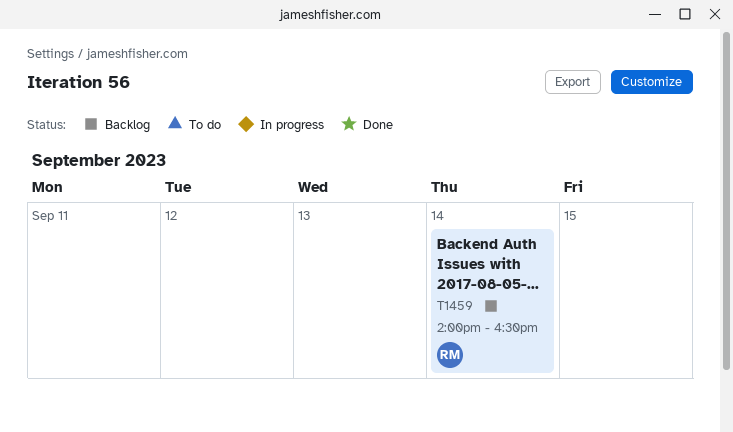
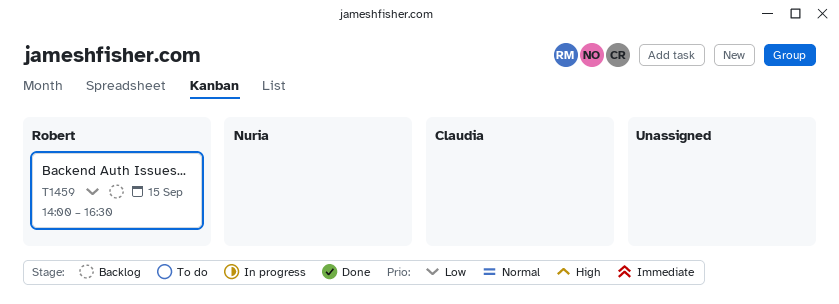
T1459, day: Sep 14 -> Sep 15

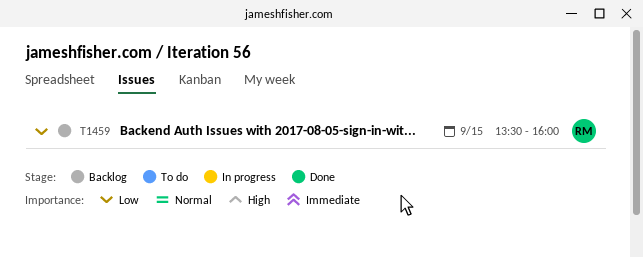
T1459, begins: 14:00 -> 13:30
T1459, ends: 16:30 -> 16:00

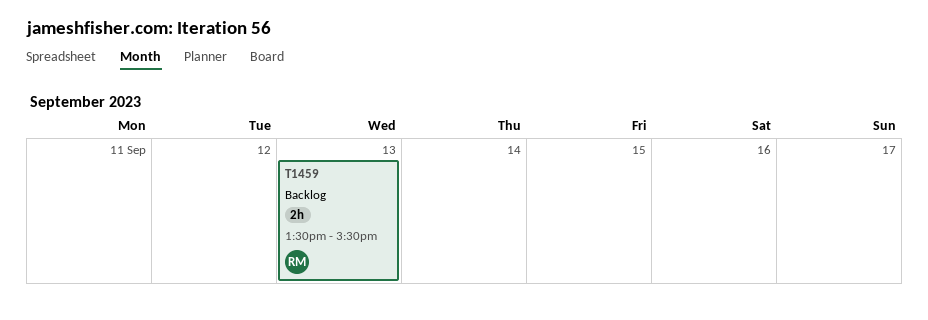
T1459, day: Sep 15 -> Sep 13
T1459, ends: 16:00 -> 15:30

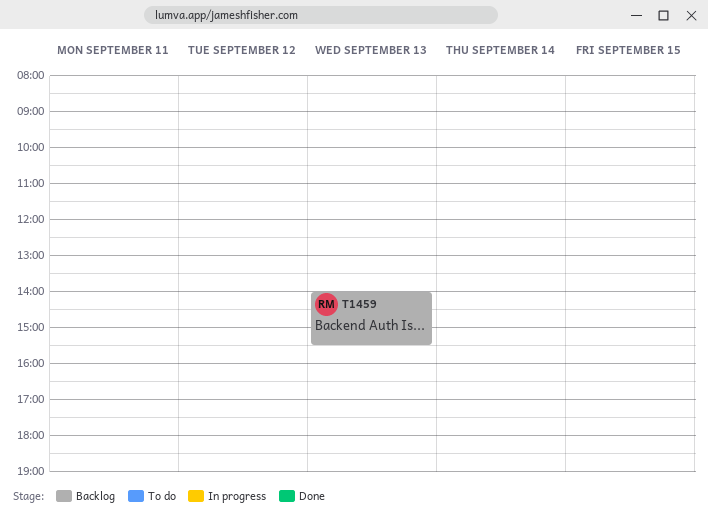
T1459, begins: 13:30 -> 14:00

